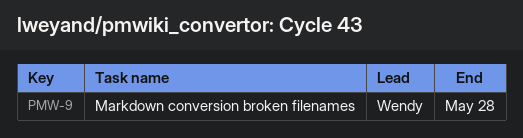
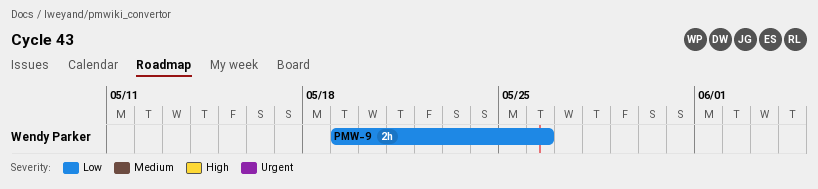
PMW-9, due: May 28 -> May 26

